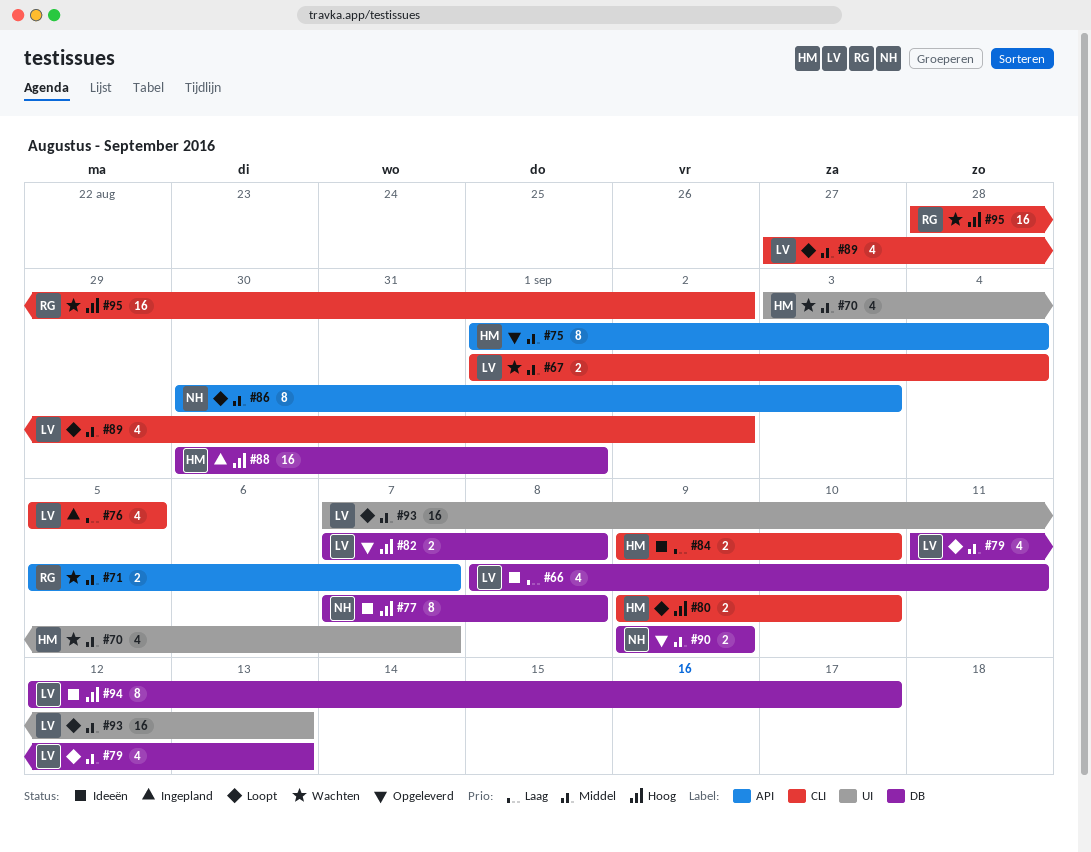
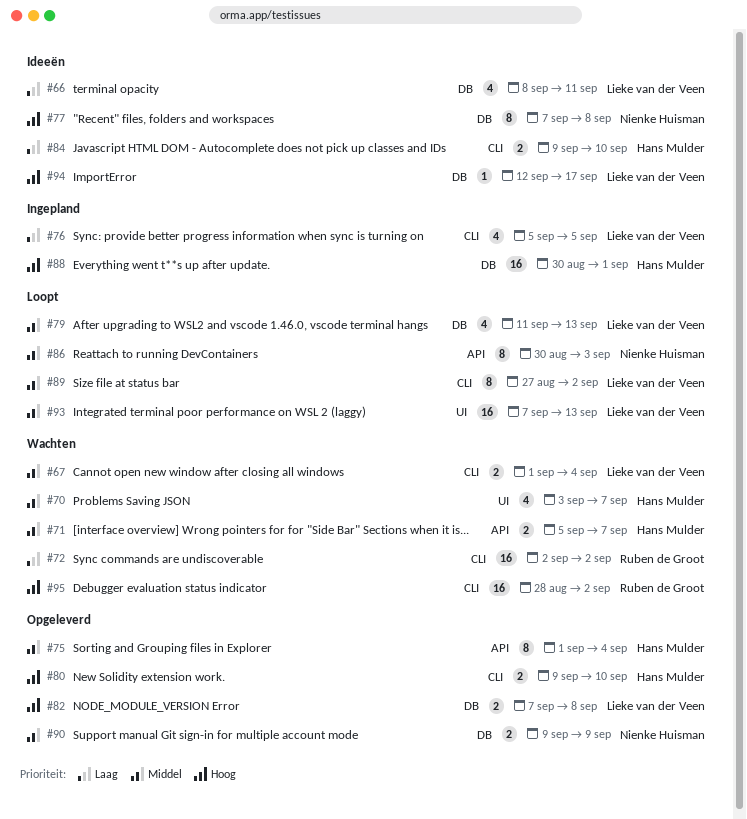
#71, owner: Ruben de Groot -> Hans Mulder
#72: none -> present
#80, status: Loopt -> Opgeleverd
#89, estimate: 4 -> 8
#94, estimate: 8 -> 1

